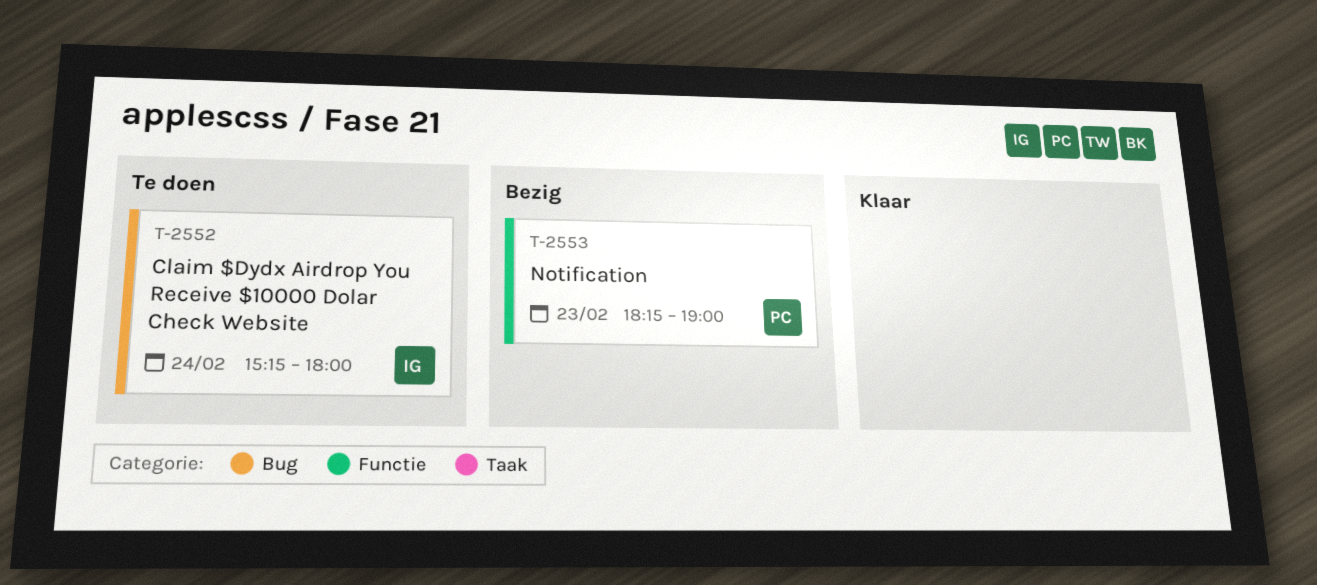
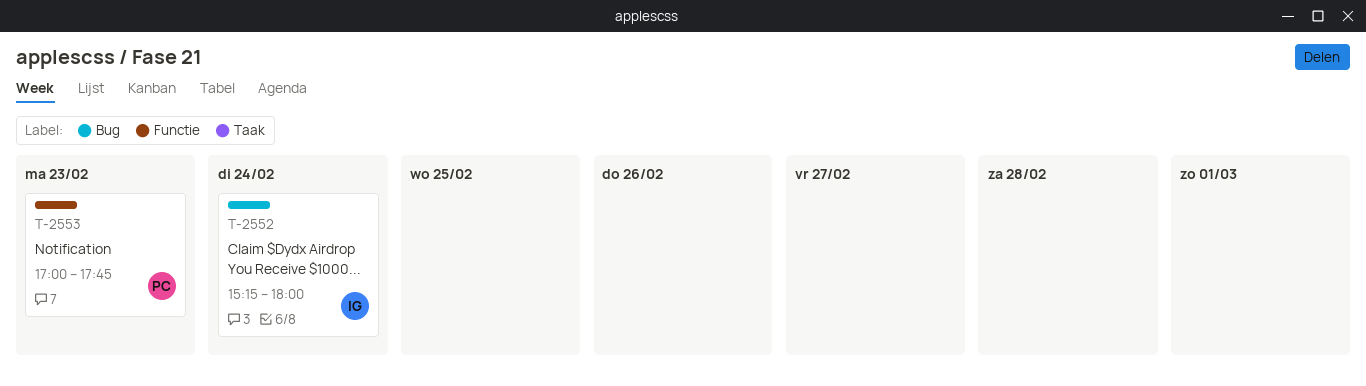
T-2553, begins: 18:15 -> 17:00
T-2553, ends: 19:00 -> 17:45

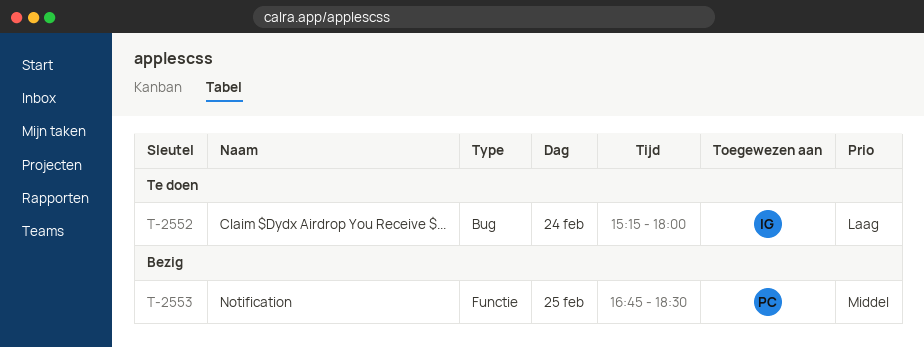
T-2553, day: Feb 23 -> Feb 25
T-2553, begins: 17:00 -> 16:45
T-2553, ends: 17:45 -> 18:30

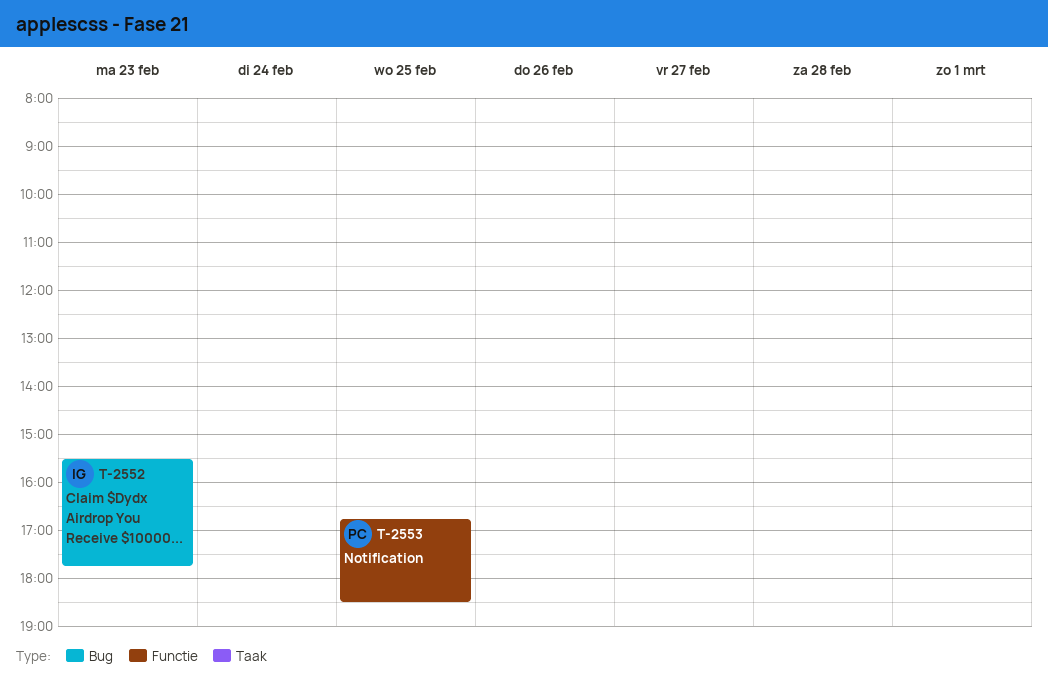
T-2552, day: Feb 24 -> Feb 23
T-2552, begins: 15:15 -> 15:30
T-2552, ends: 18:00 -> 17:45

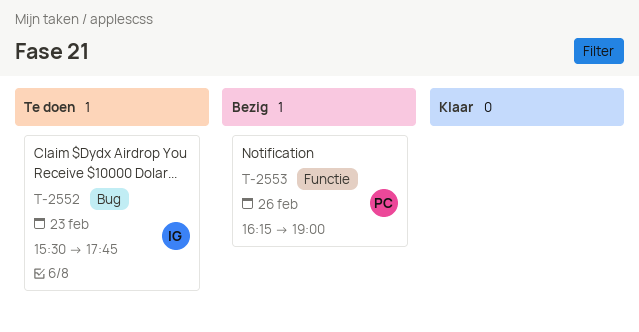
T-2553, day: Feb 25 -> Feb 26
T-2553, begins: 16:45 -> 16:15
T-2553, ends: 18:30 -> 19:00

